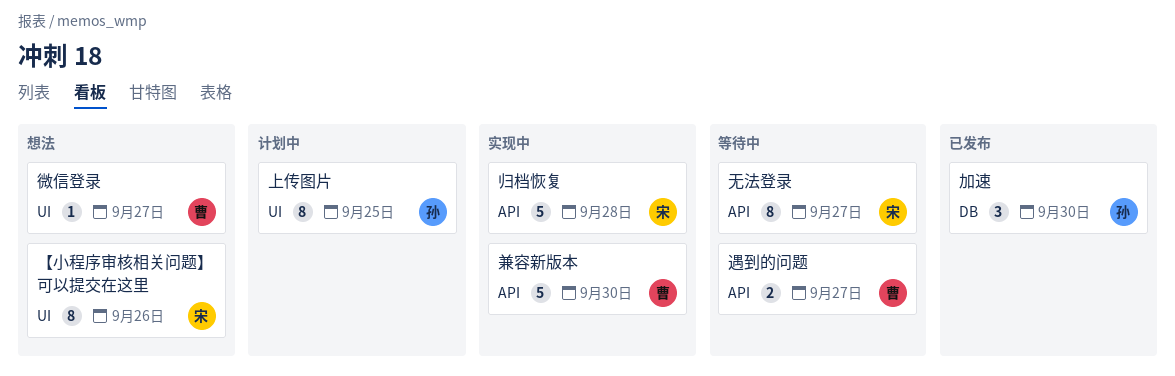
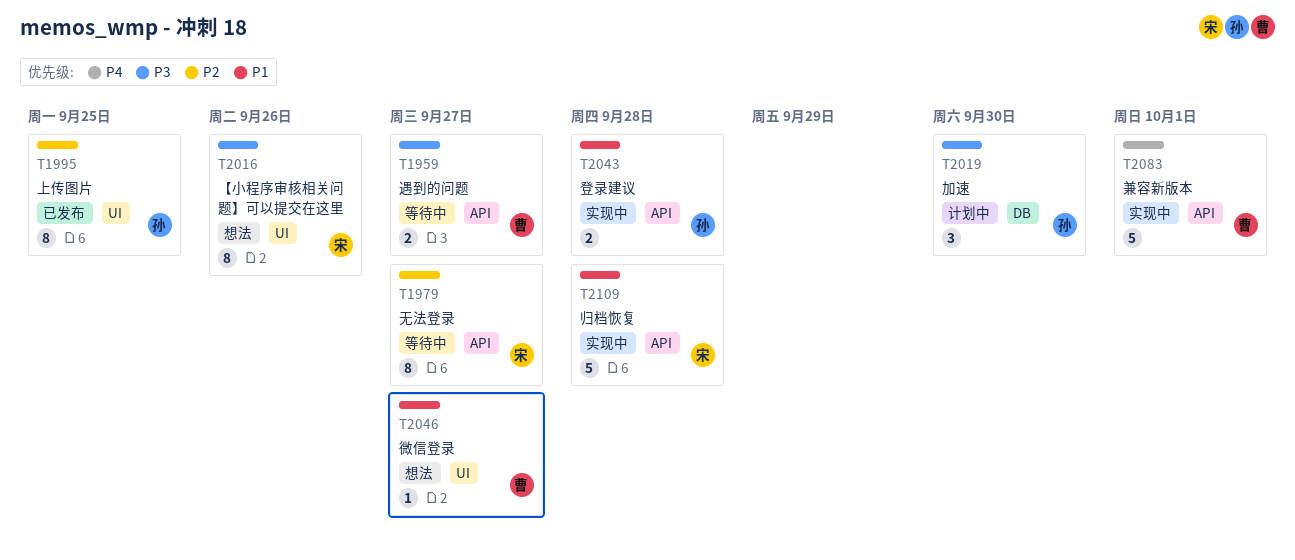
上传图片, status: 计划中 -> 已发布
兼容新版本, due: Sep 30 -> Oct 1
加速, status: 已发布 -> 计划中
登录建议: none -> present

